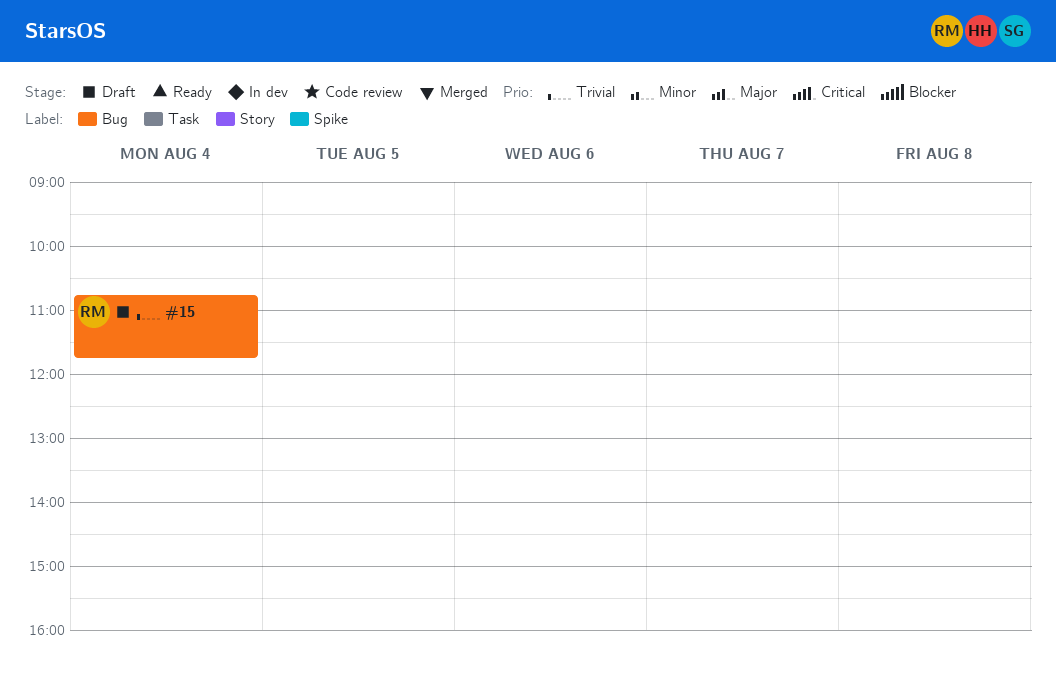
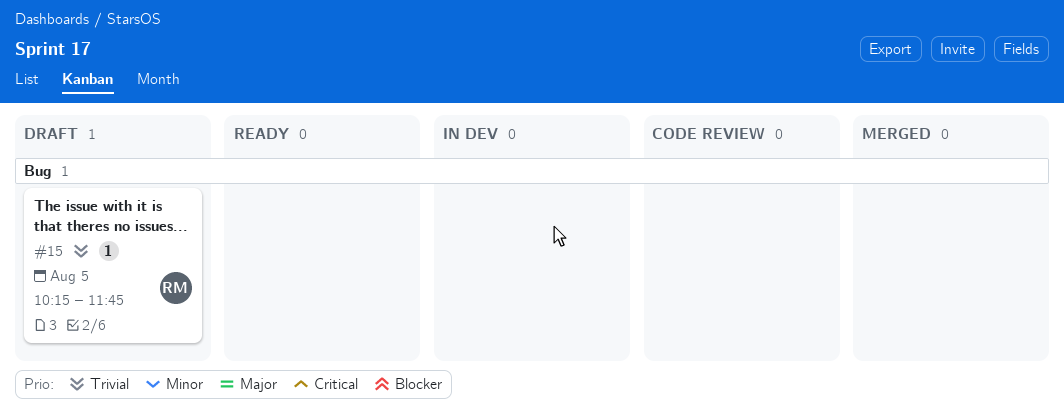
#15, day: Aug 4 -> Aug 5
#15, begins: 10:45 -> 10:15

